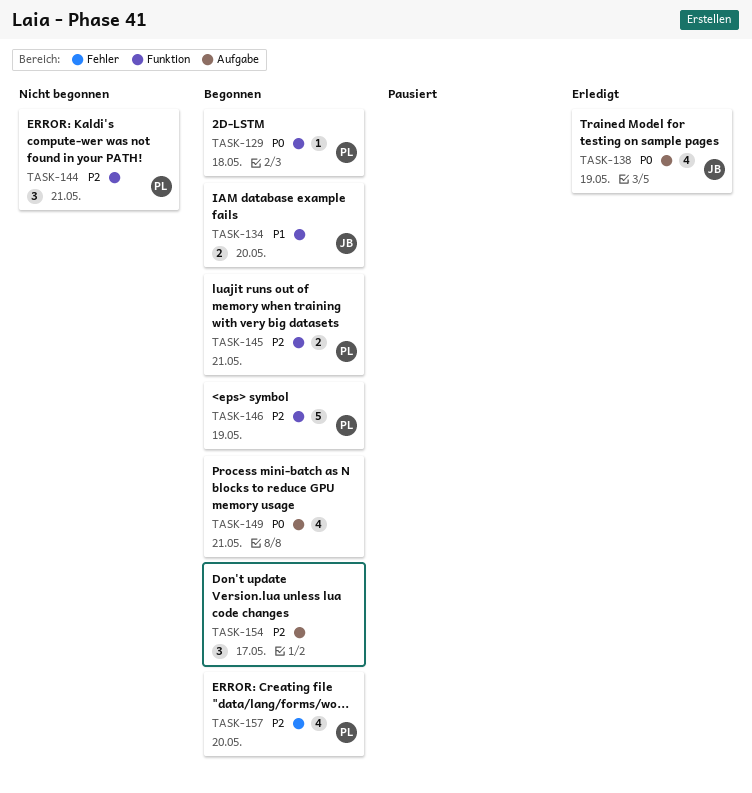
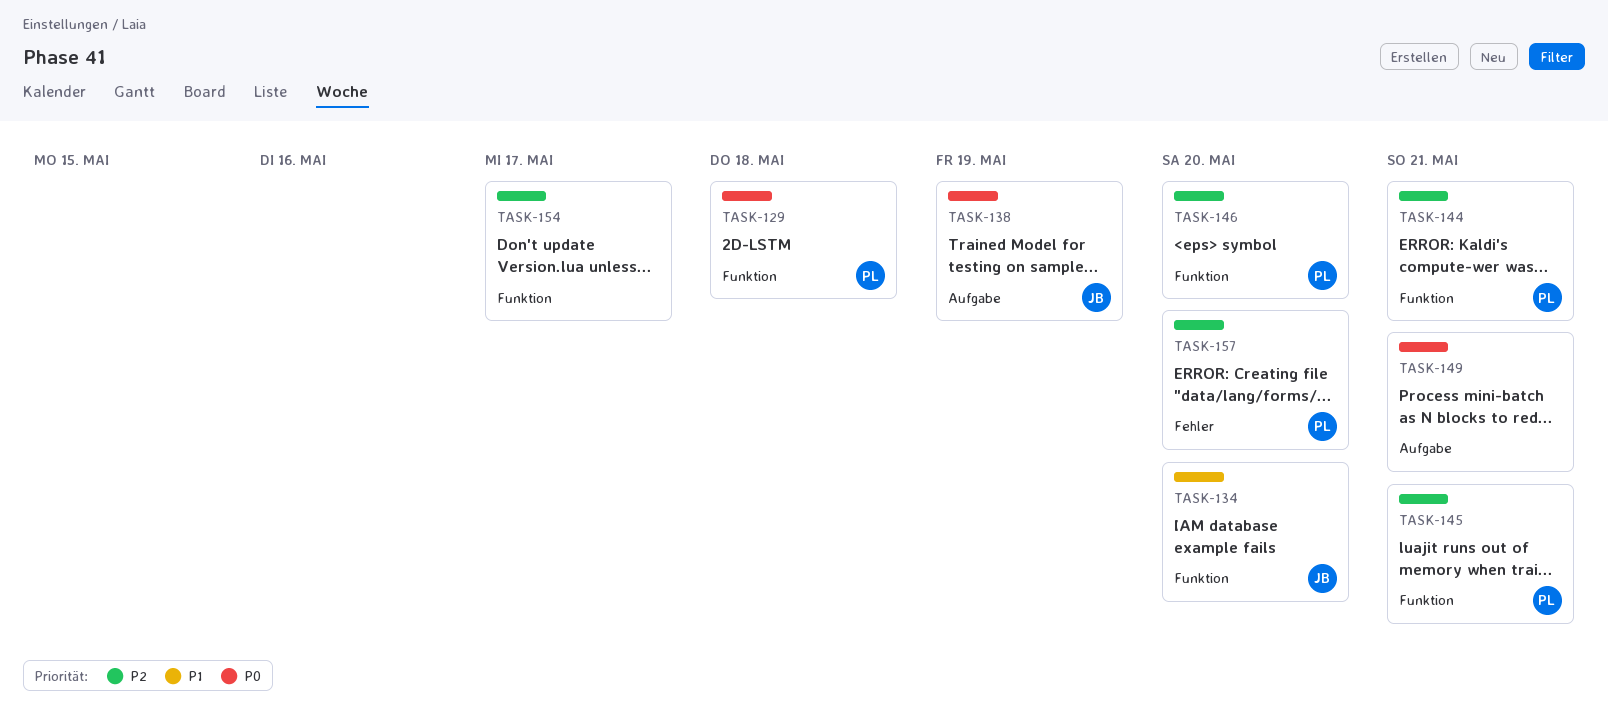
TASK-146, due: May 19 -> May 20
TASK-154, label: Aufgabe -> Funktion

